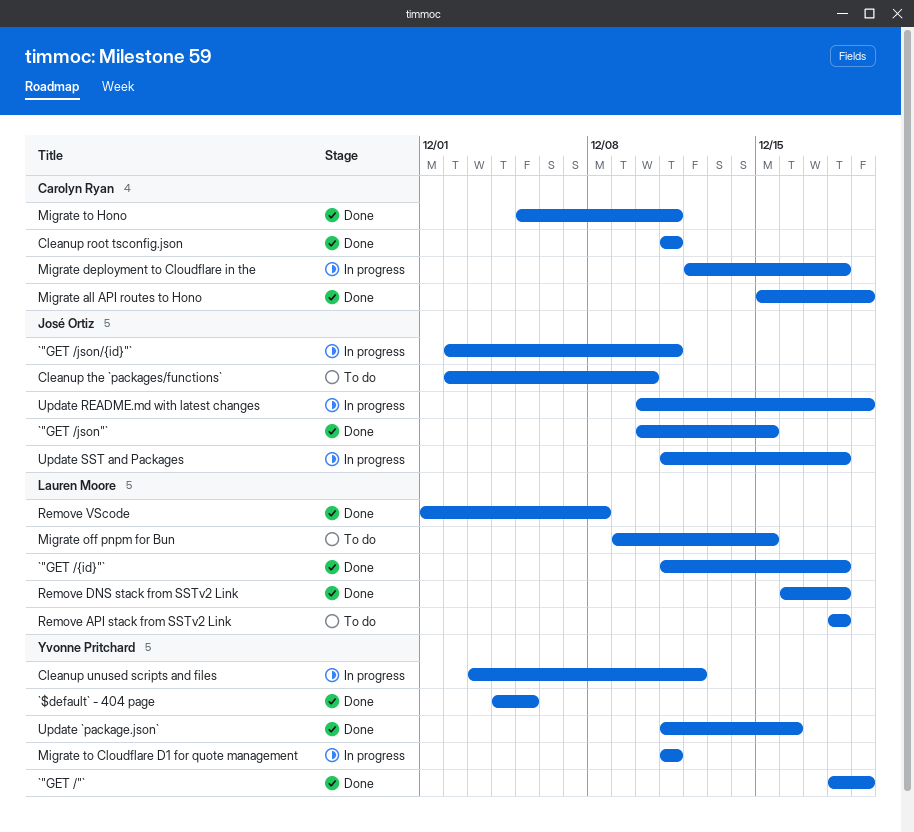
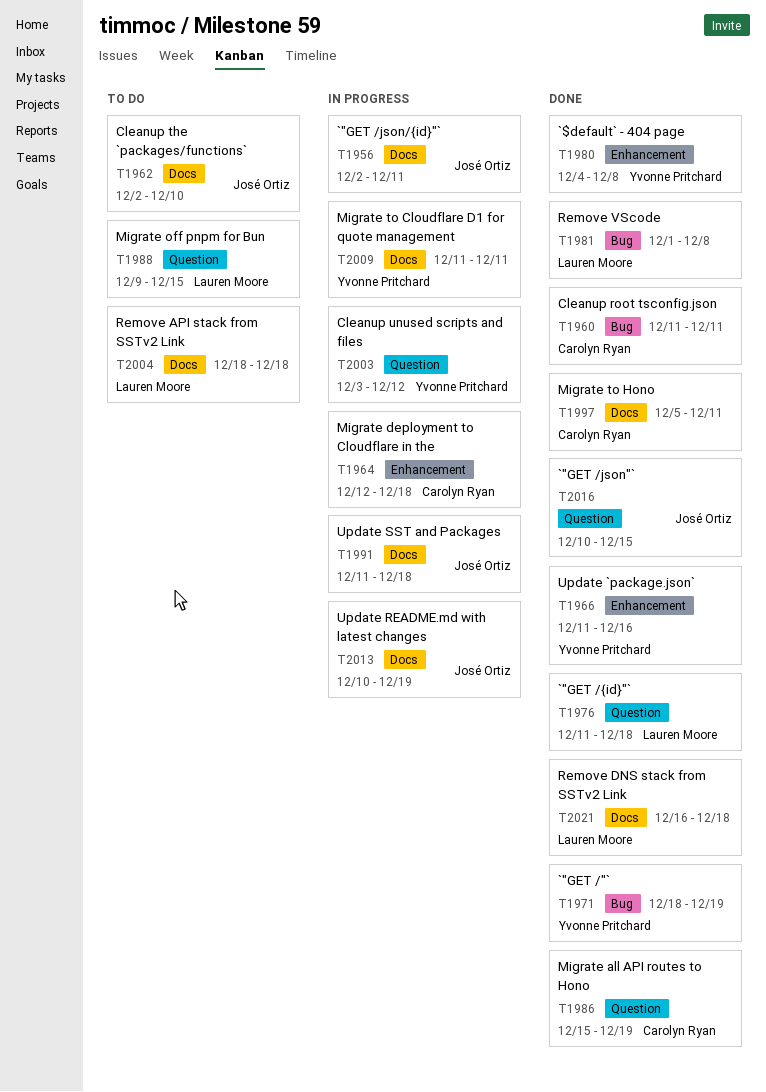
`$default` - 404 page, due: Dec 5 -> Dec 8

